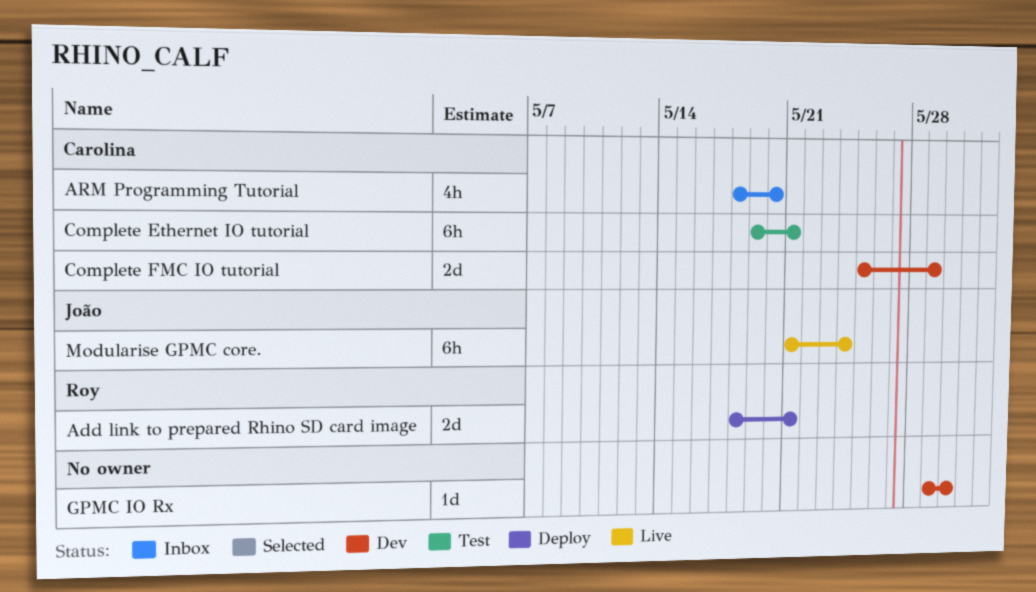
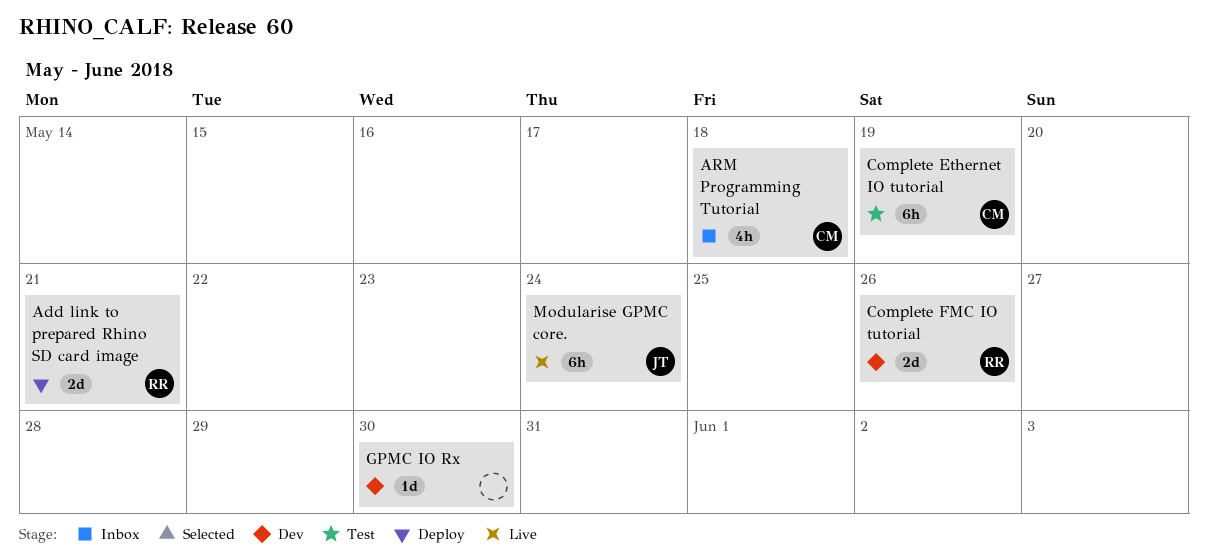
ARM Programming Tutorial, due: May 20 -> May 18
Complete Ethernet IO tutorial, due: May 21 -> May 19
Complete FMC IO tutorial, owner: Carolina -> Roy
Complete FMC IO tutorial, due: May 29 -> May 26

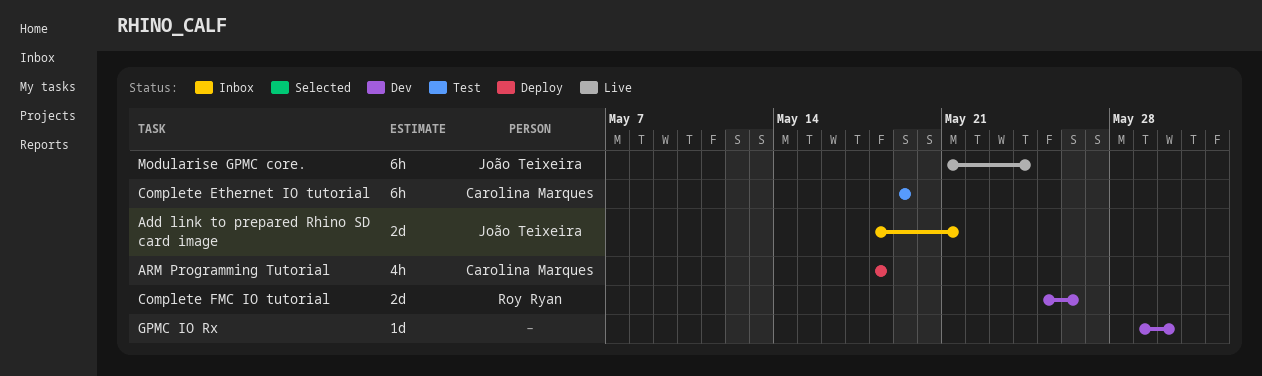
Add link to prepared Rhino SD card image, status: Deploy -> Inbox
Add link to prepared Rhino SD card image, owner: Roy Ryan -> João Teixeira
ARM Programming Tutorial, status: Inbox -> Deploy

